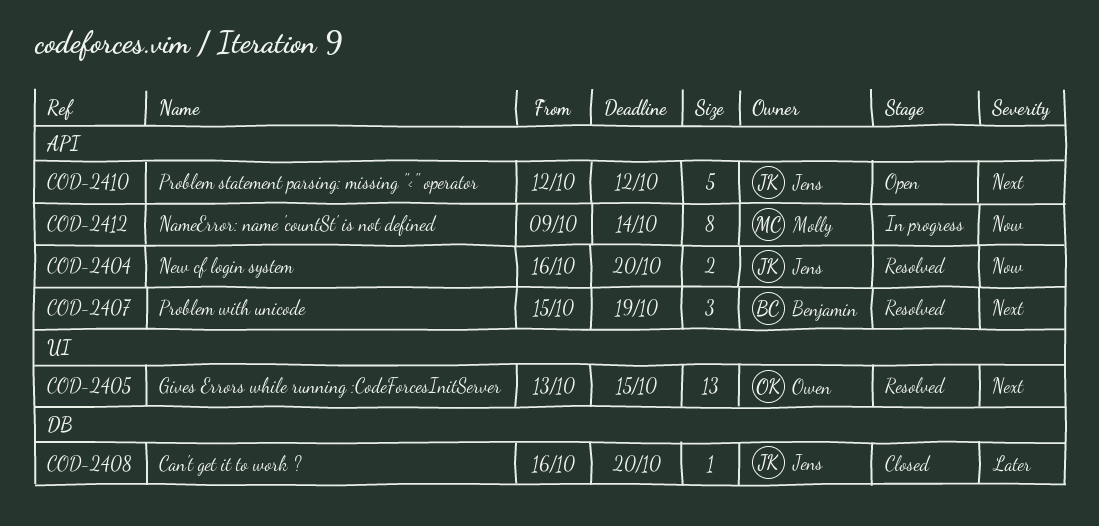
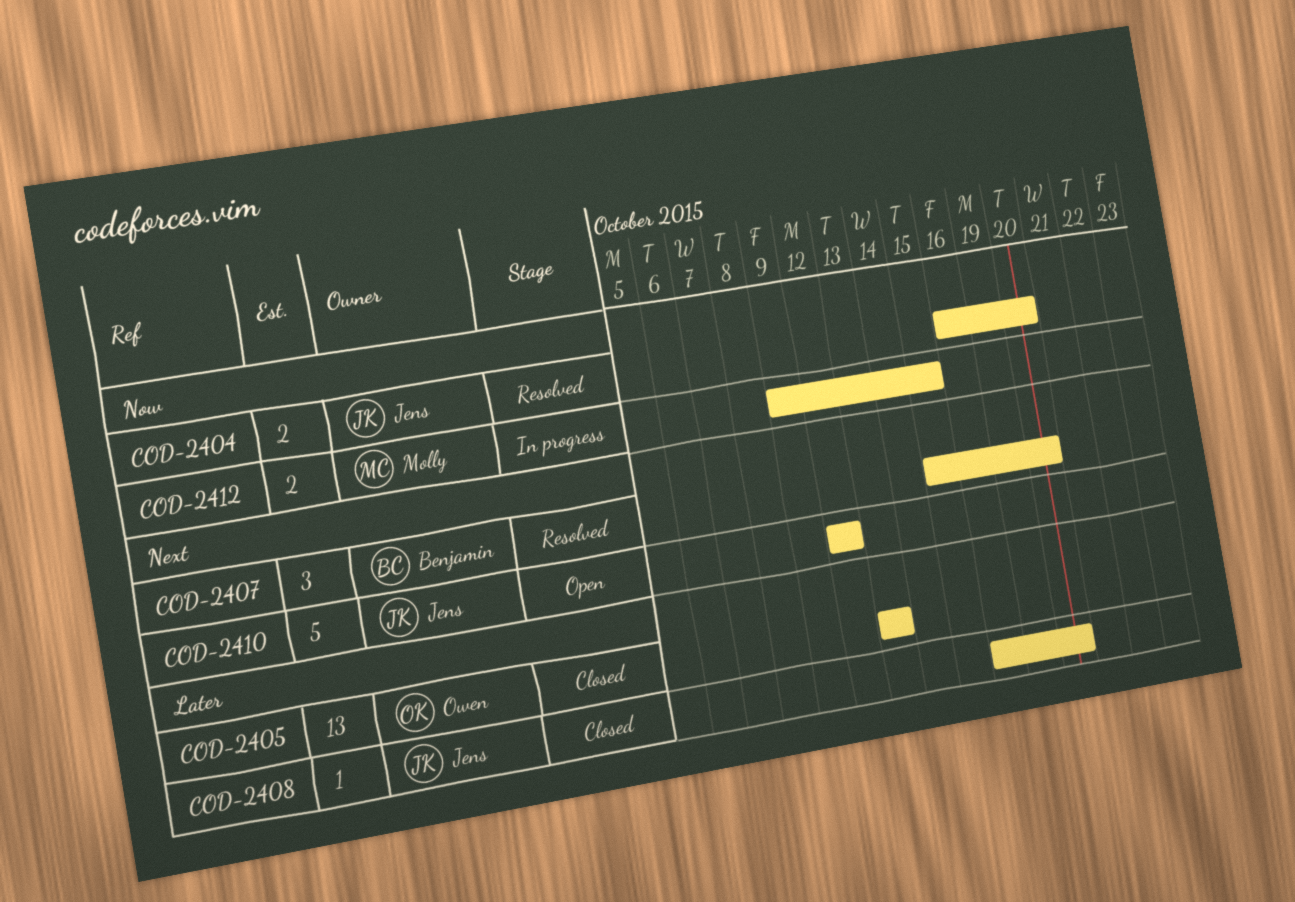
COD-2405, status: Resolved -> Closed
COD-2405, priority: Next -> Later
COD-2405, due: Oct 15 -> Oct 13
COD-2407, due: Oct 19 -> Oct 20
COD-2412, estimate: 8 -> 2
COD-2412, due: Oct 14 -> Oct 15

